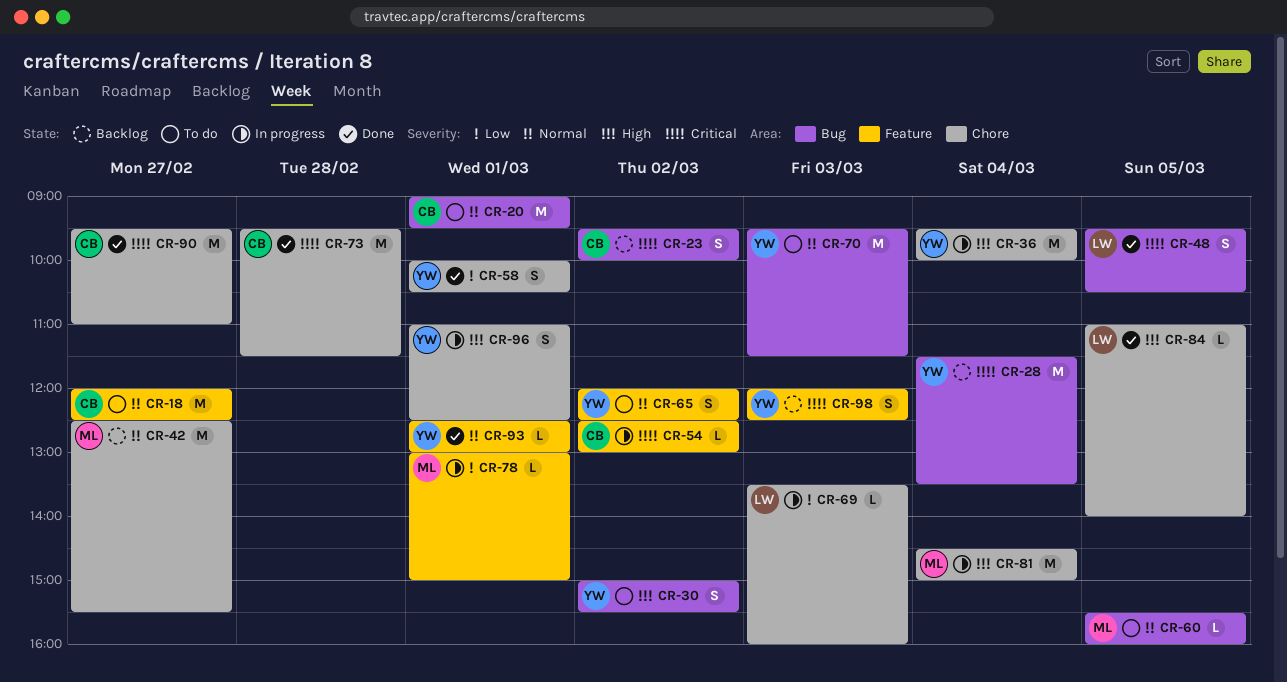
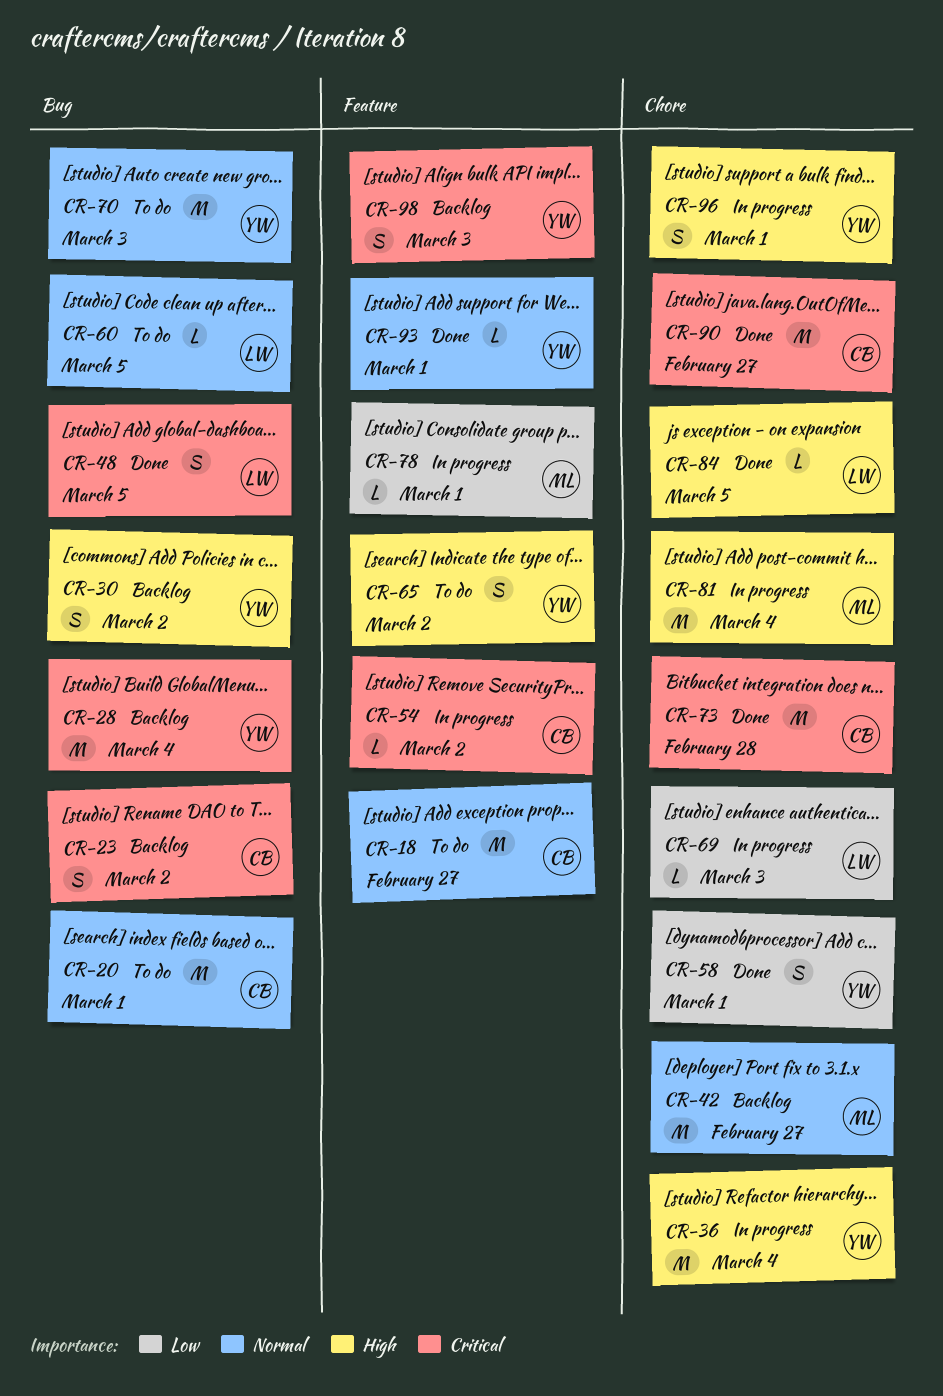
CR-30, status: To do -> Backlog
CR-60, owner: ML -> LW
CR-65, priority: Normal -> High

